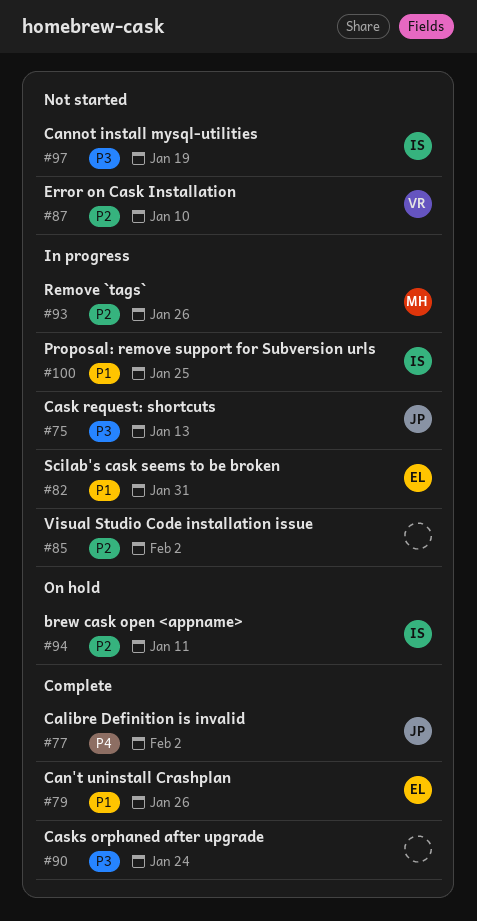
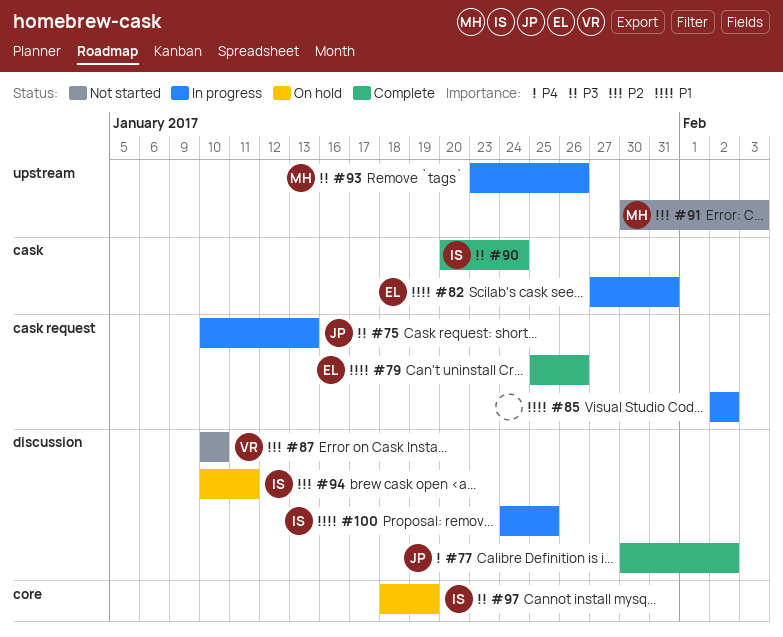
#85, priority: P2 -> P1
#90, owner: none -> IS
#91: none -> present
#93, priority: P2 -> P3
#97, status: Not started -> On hold

